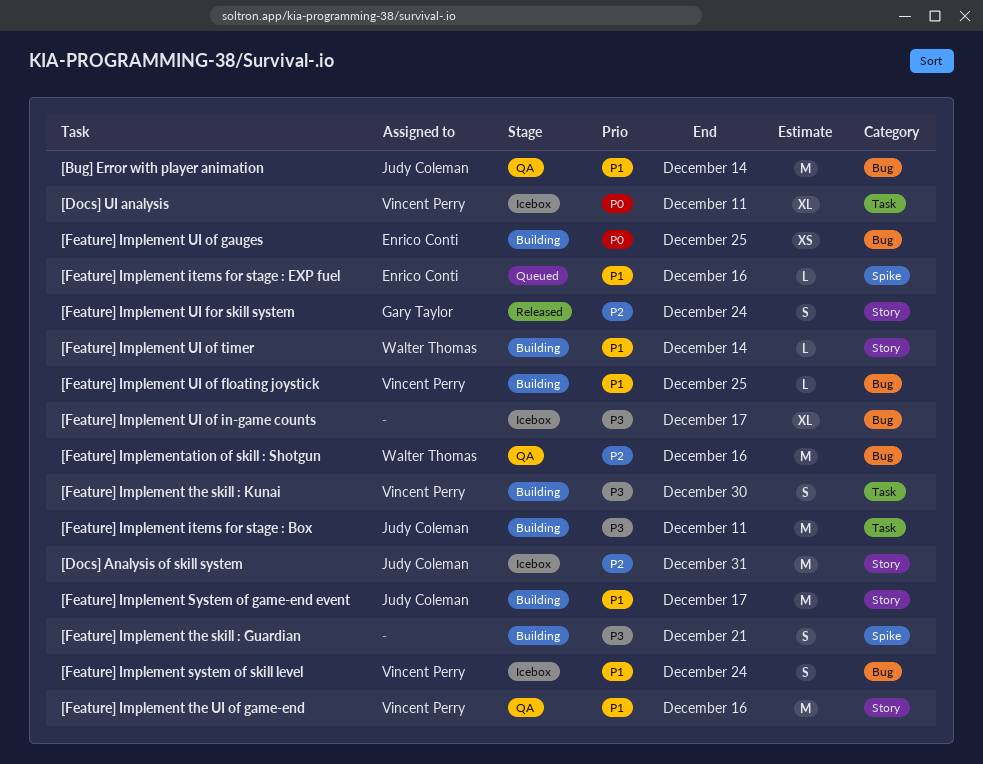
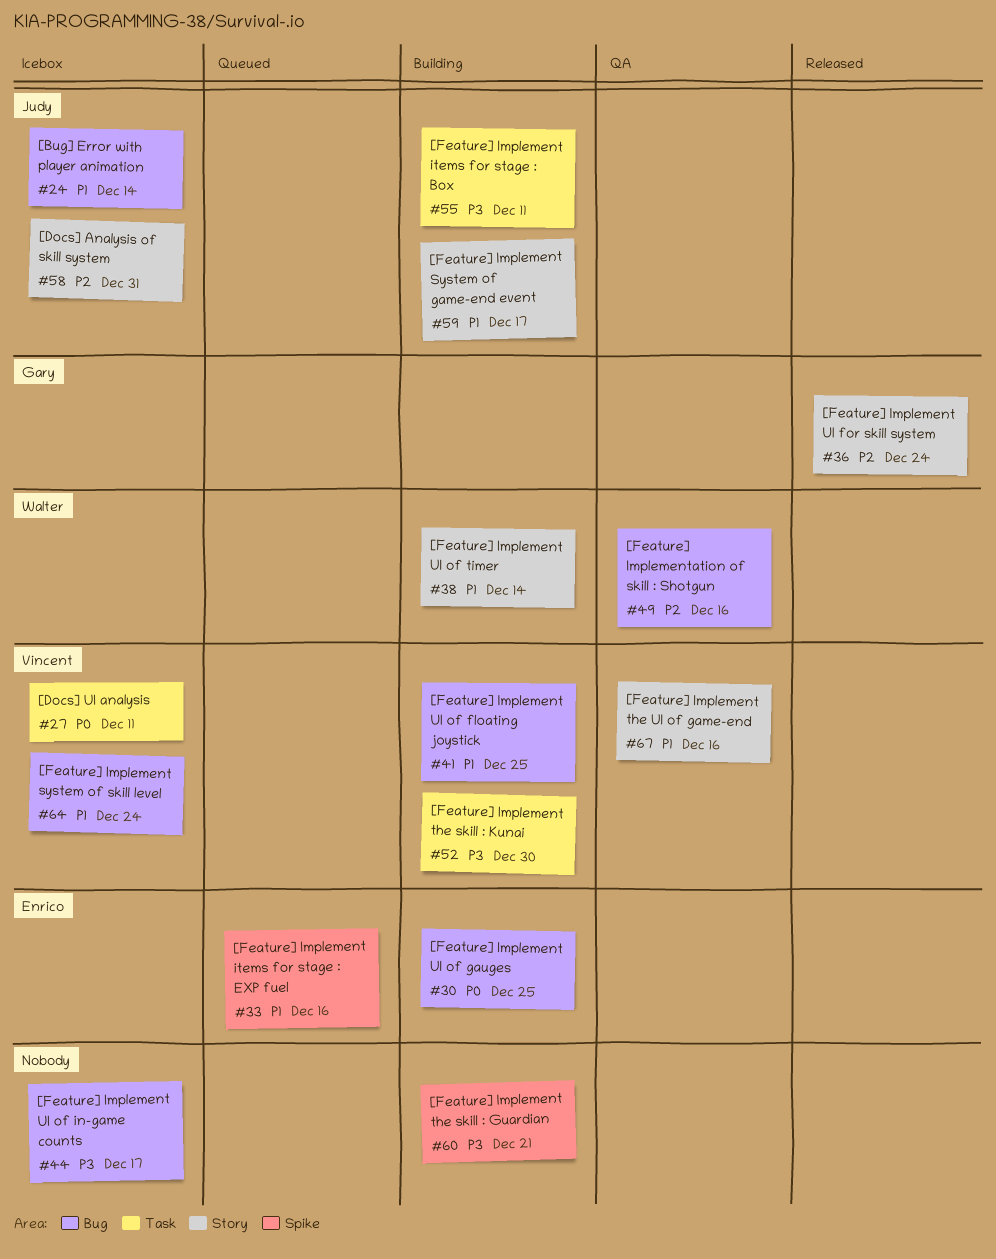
[Bug] Error with player animation, status: QA -> Icebox

